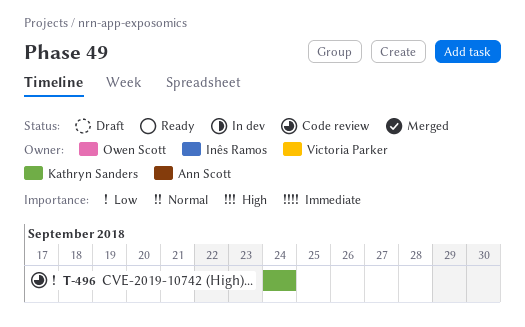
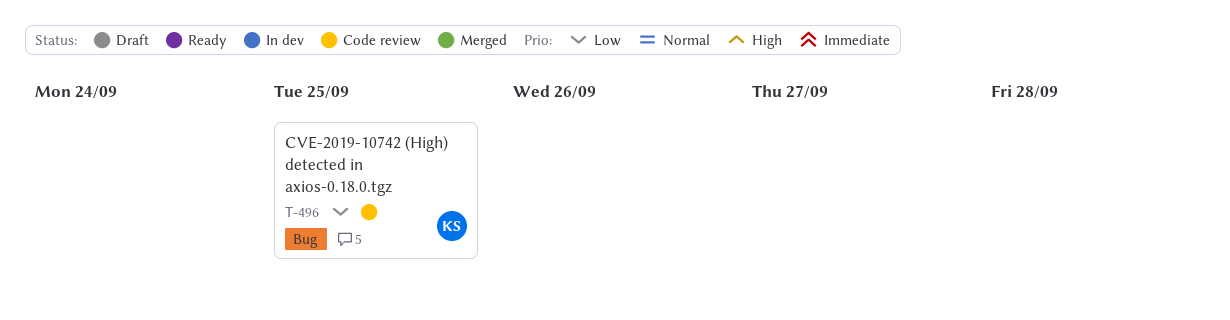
T-496, due: Sep 24 -> Sep 25

